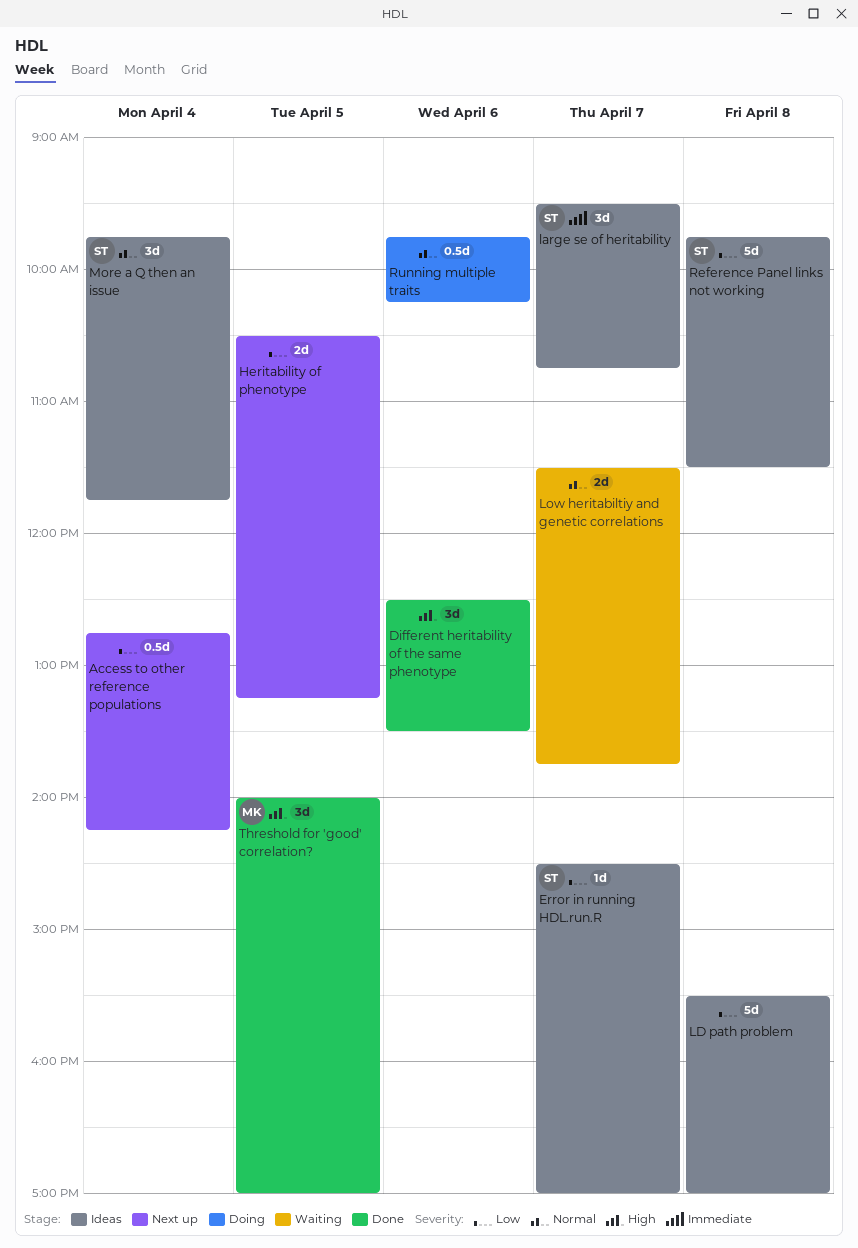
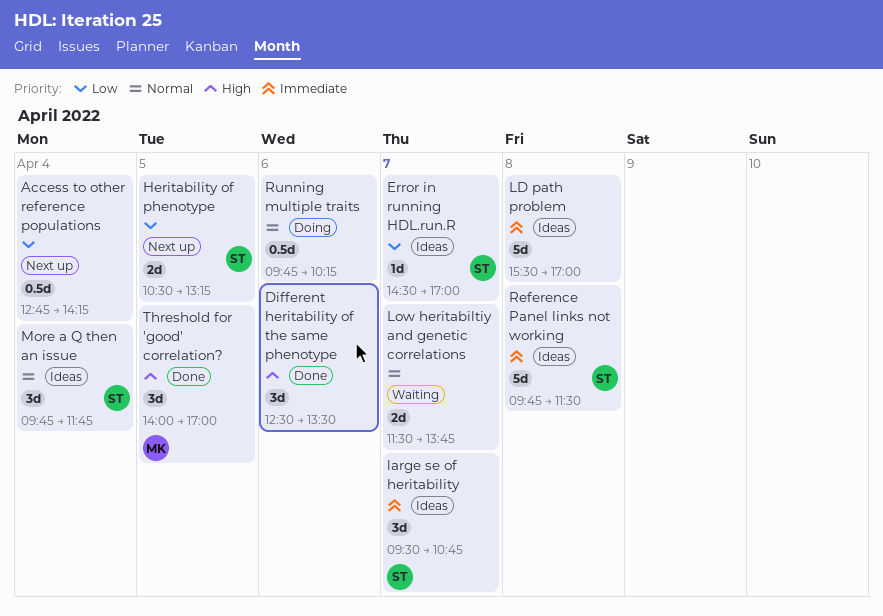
Heritability of phenotype, owner: none -> ST
LD path problem, priority: Low -> Immediate
Reference Panel links not working, priority: Low -> Immediate

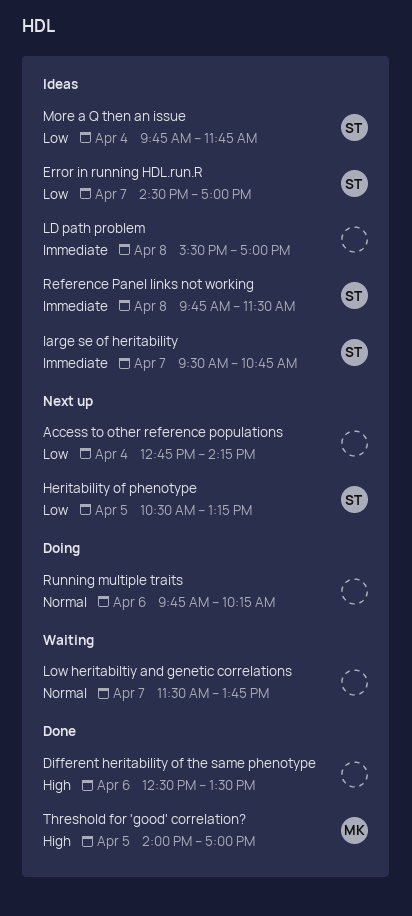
More a Q then an issue, priority: Normal -> Low

